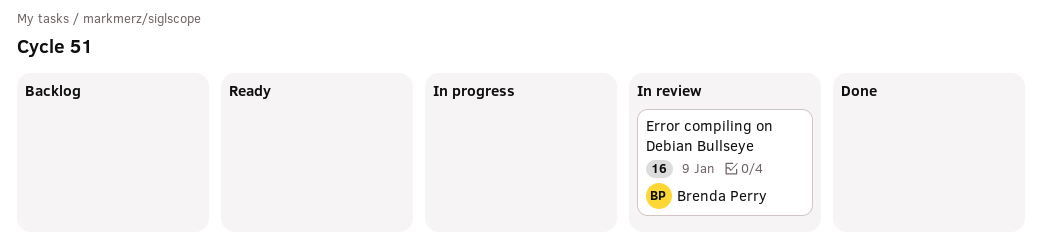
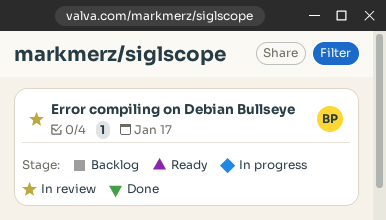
Error compiling on Debian Bullseye, estimate: 16 -> 1
Error compiling on Debian Bullseye, due: Jan 9 -> Jan 17

